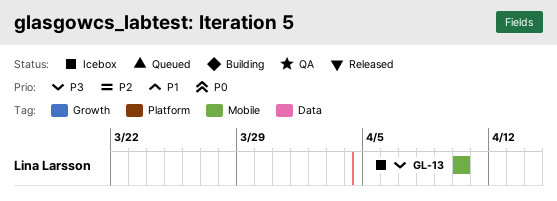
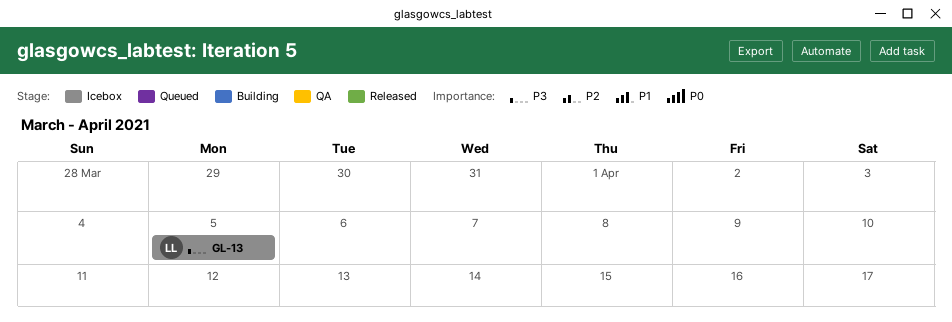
GL-13, start: Apr 10 -> Apr 5
GL-13, due: Apr 10 -> Apr 5

